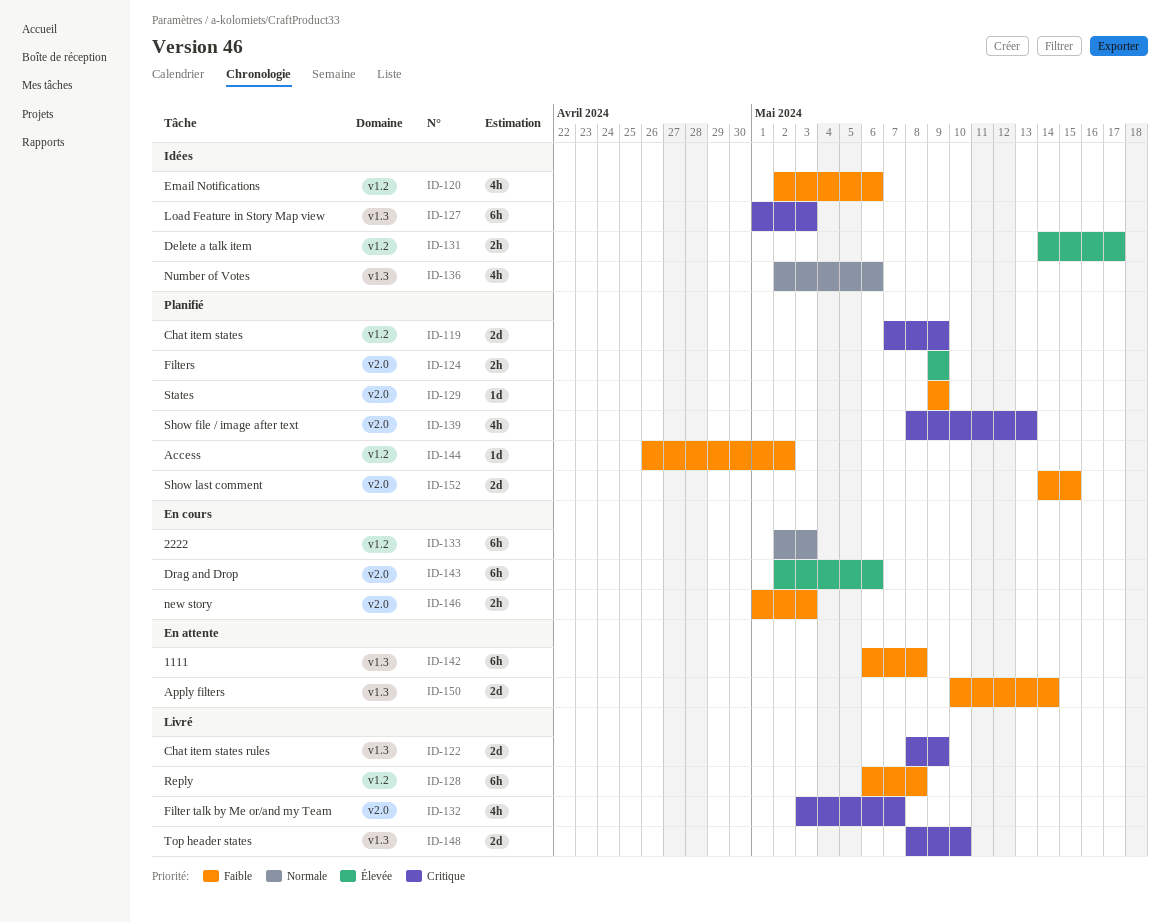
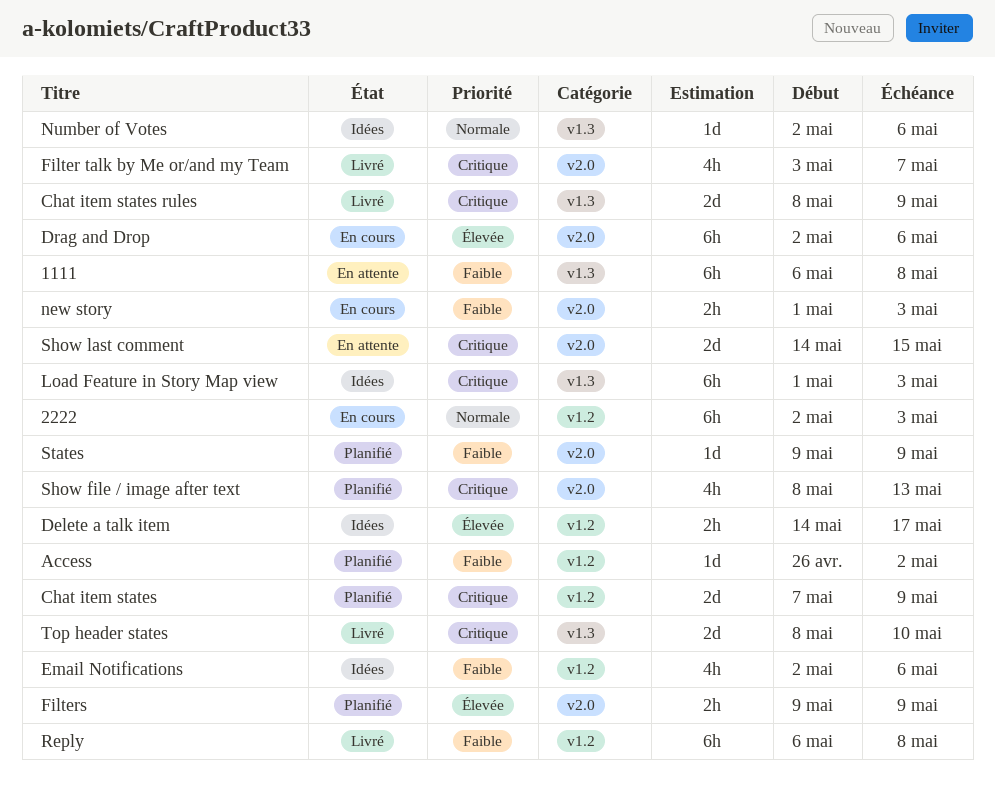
Apply filters: present -> none
Number of Votes, estimate: 4h -> 1d
Show last comment, status: Planifié -> En attente
Show last comment, priority: Faible -> Critique

